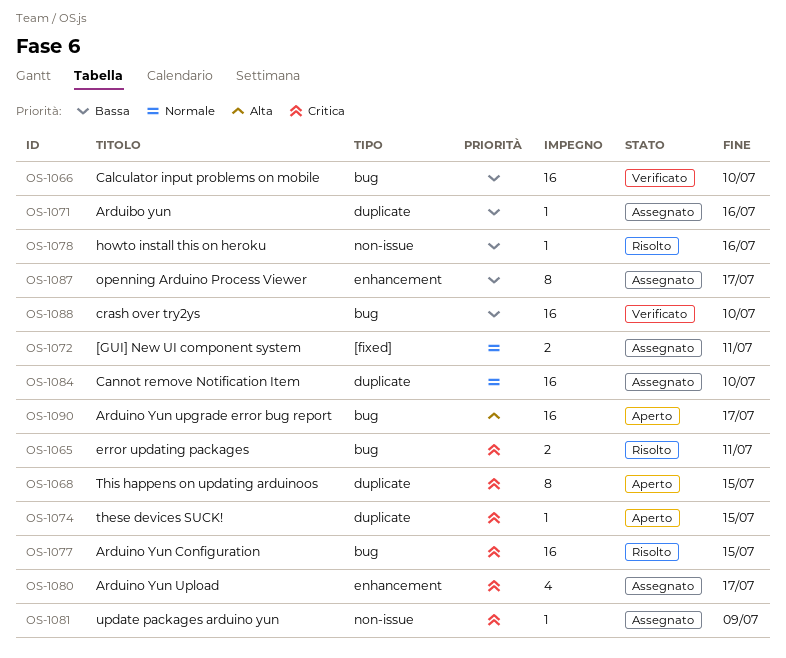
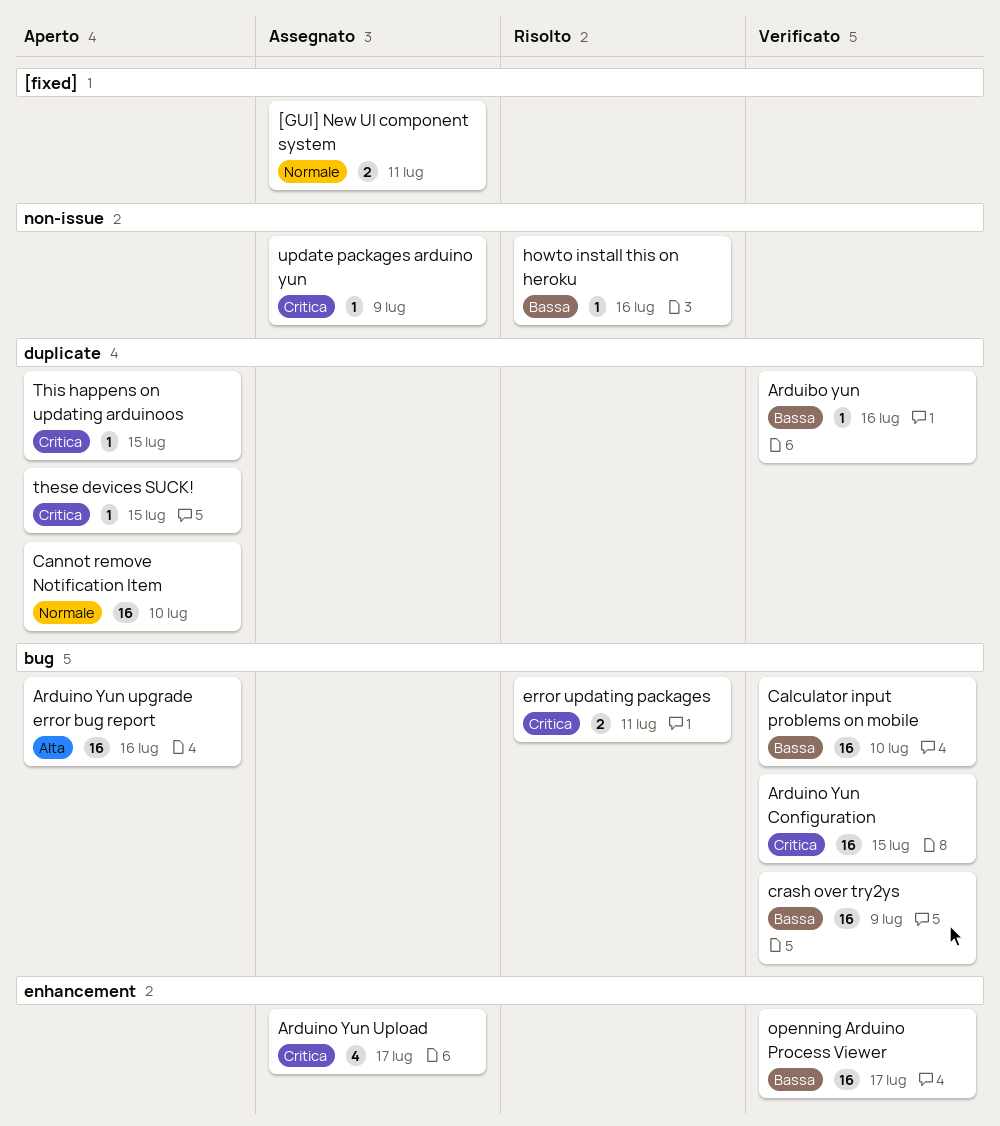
Arduibo yun, status: Assegnato -> Verificato
Arduino Yun Configuration, status: Risolto -> Verificato
Arduino Yun upgrade error bug report, due: Jul 17 -> Jul 16
Cannot remove Notification Item, status: Assegnato -> Aperto
crash over try2ys, due: Jul 10 -> Jul 9
openning Arduino Process Viewer, status: Assegnato -> Verificato
openning Arduino Process Viewer, estimate: 8 -> 16
This happens on updating arduinoos, estimate: 8 -> 1

